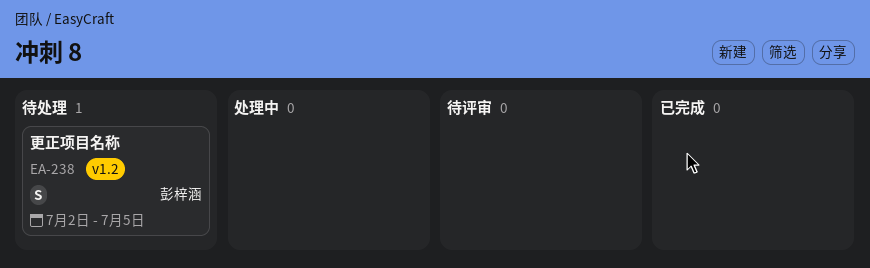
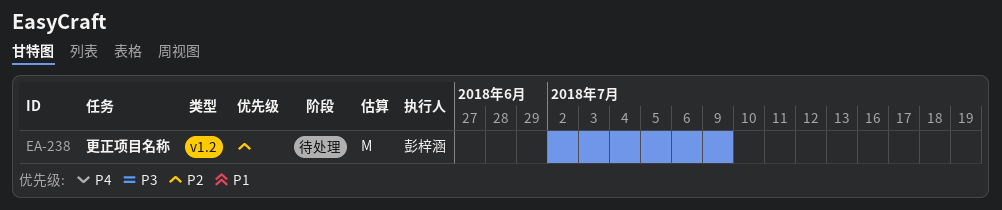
EA-238, estimate: S -> M
EA-238, due: Jul 5 -> Jul 9

